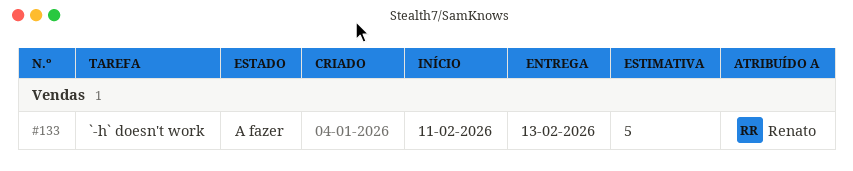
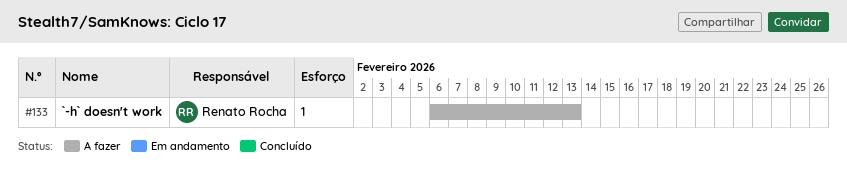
#133, estimate: 5 -> 1
#133, start: Feb 11 -> Feb 6

